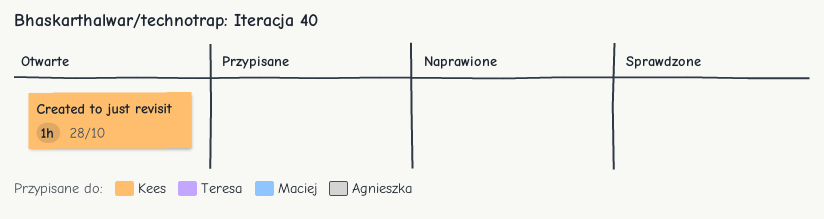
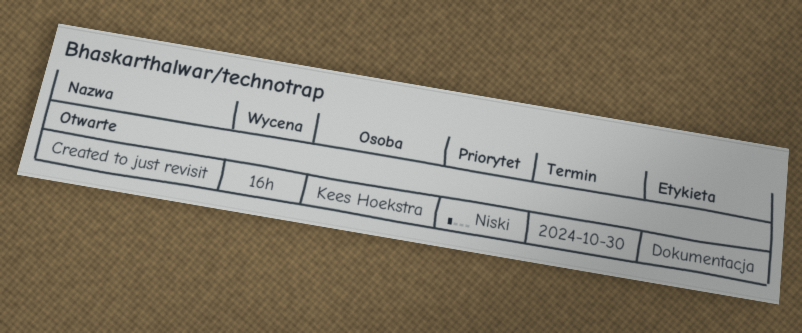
Created to just revisit, estimate: 1h -> 16h
Created to just revisit, due: Oct 28 -> Oct 30

